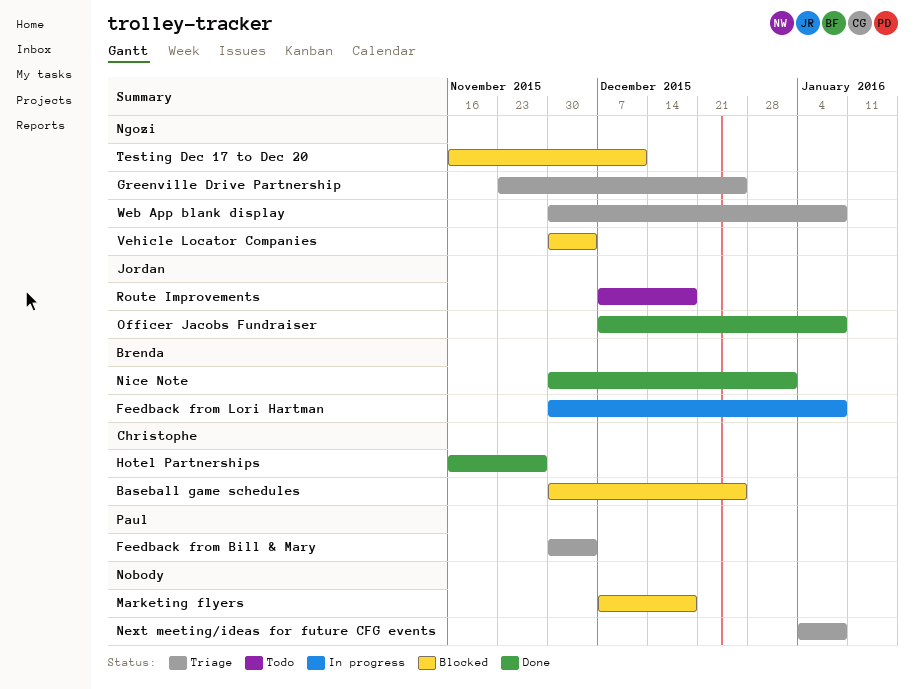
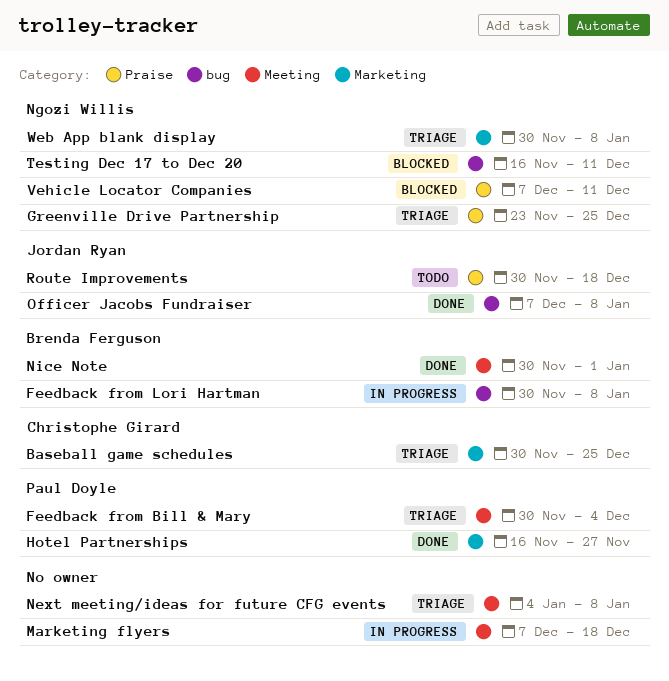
Baseball game schedules, status: Blocked -> Triage
Hotel Partnerships, owner: Christophe Girard -> Paul Doyle
Marketing flyers, status: Blocked -> In progress
Route Improvements, start: Dec 7 -> Nov 30
Vehicle Locator Companies, start: Nov 30 -> Dec 7
Vehicle Locator Companies, due: Dec 4 -> Dec 11

